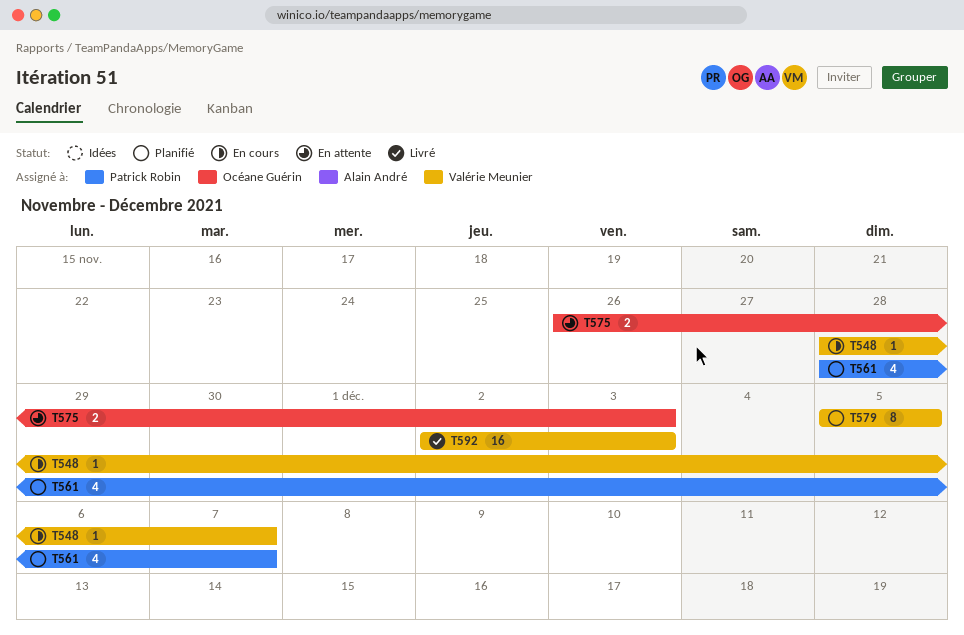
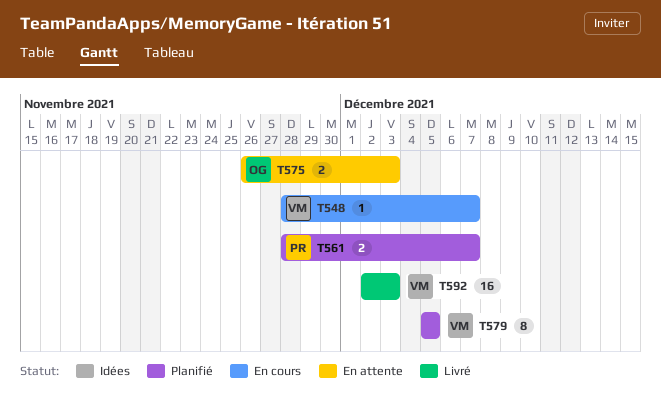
T561, estimate: 4 -> 2

